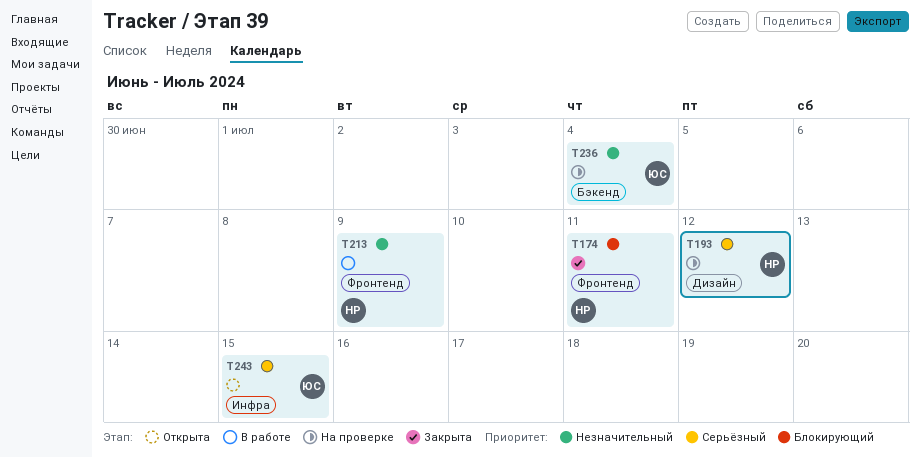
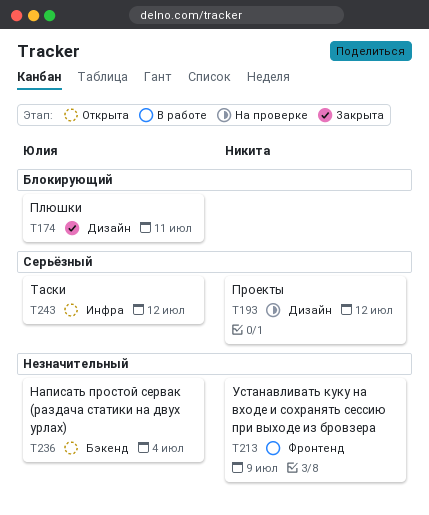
T174, owner: Никита -> Юлия
T174, label: Фронтенд -> Дизайн
T236, status: На проверке -> Открыта
T243, due: Jul 15 -> Jul 12

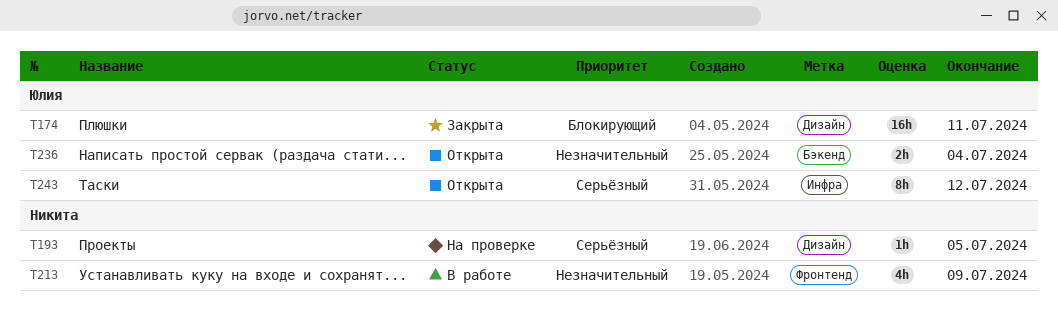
T193, due: Jul 12 -> Jul 5

